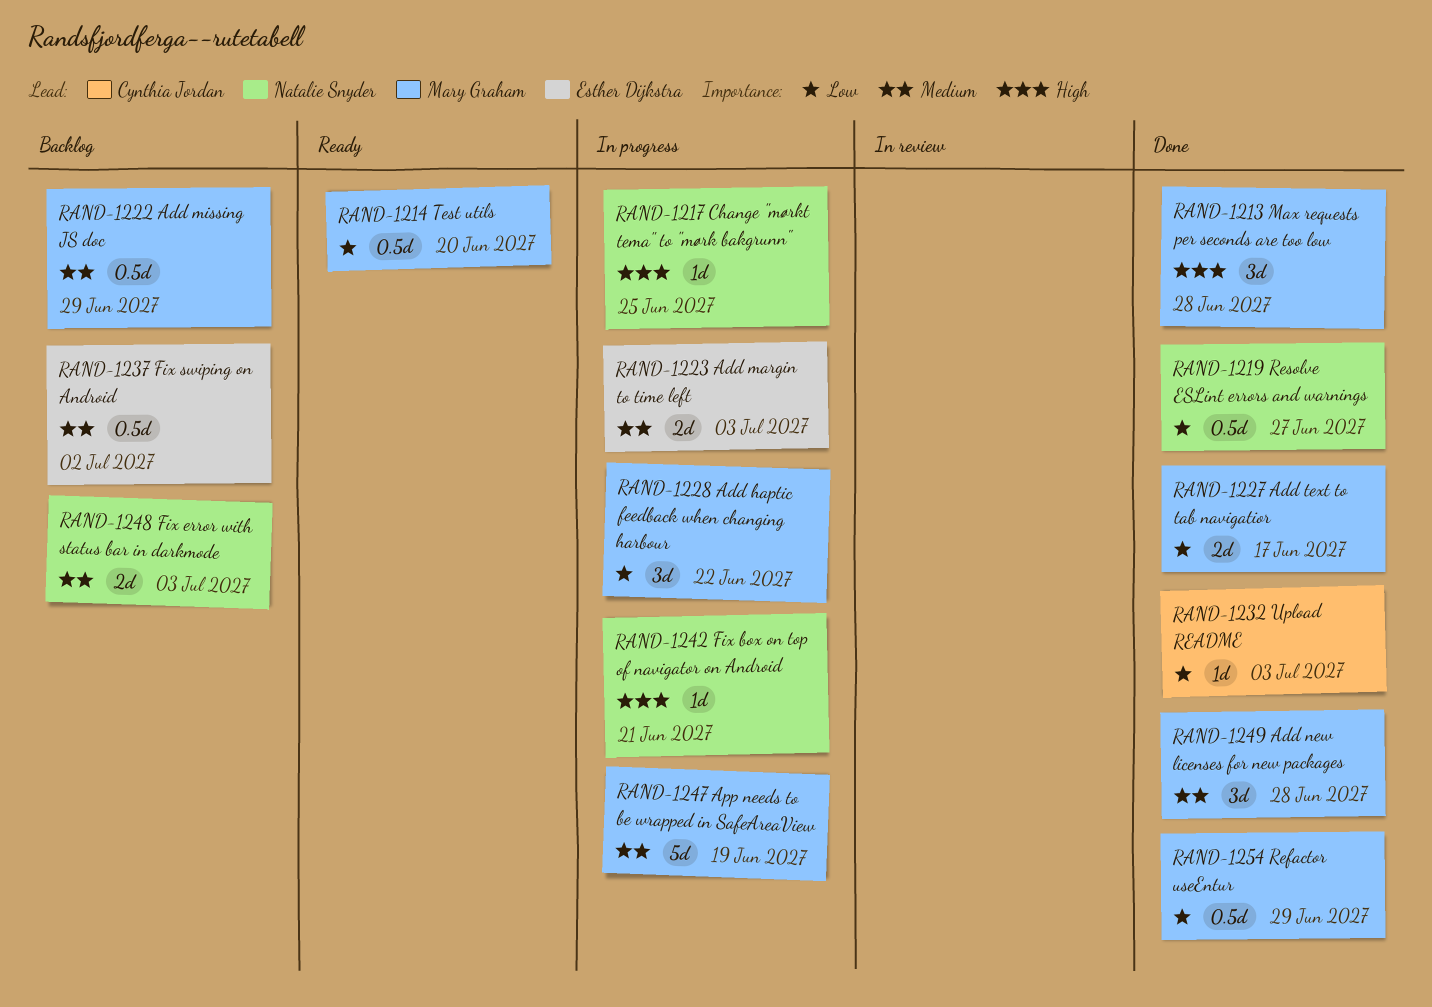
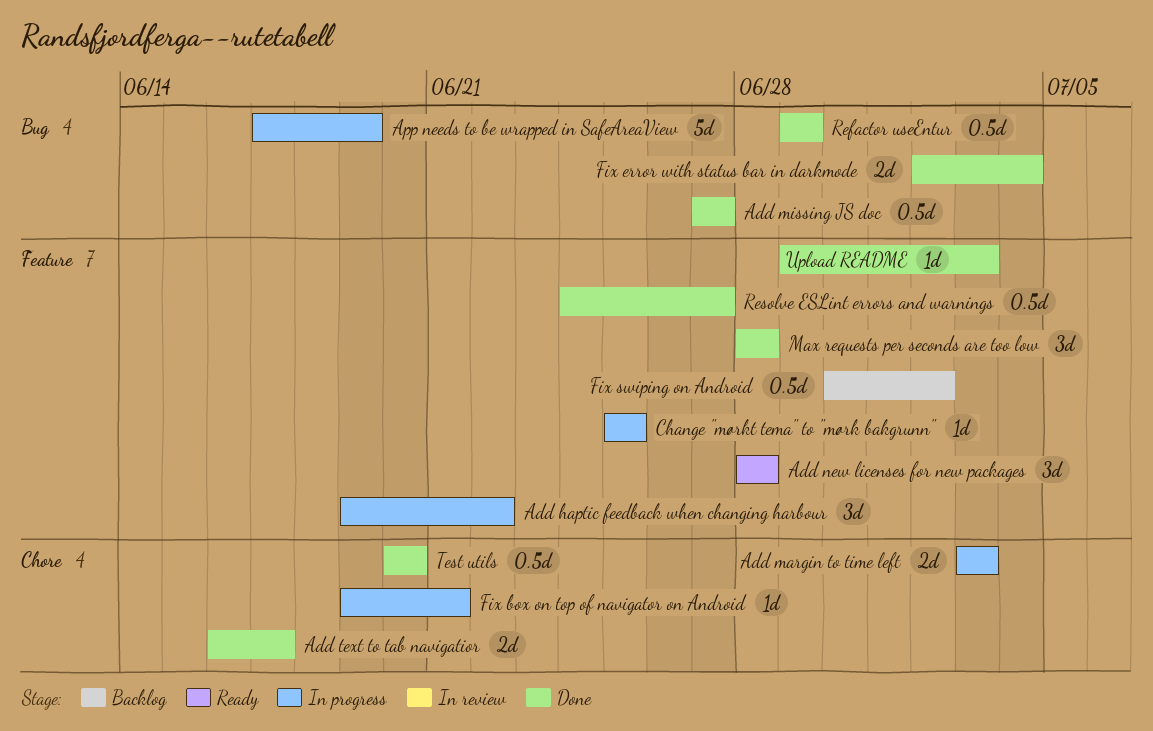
Add missing JS doc, status: Backlog -> Done
Add missing JS doc, due: Jun 29 -> Jun 27
Add new licenses for new packages, status: Done -> Ready
Fix error with status bar in darkmode, status: Backlog -> Done
Fix error with status bar in darkmode, due: Jul 3 -> Jul 4
Test utils, status: Ready -> Done

